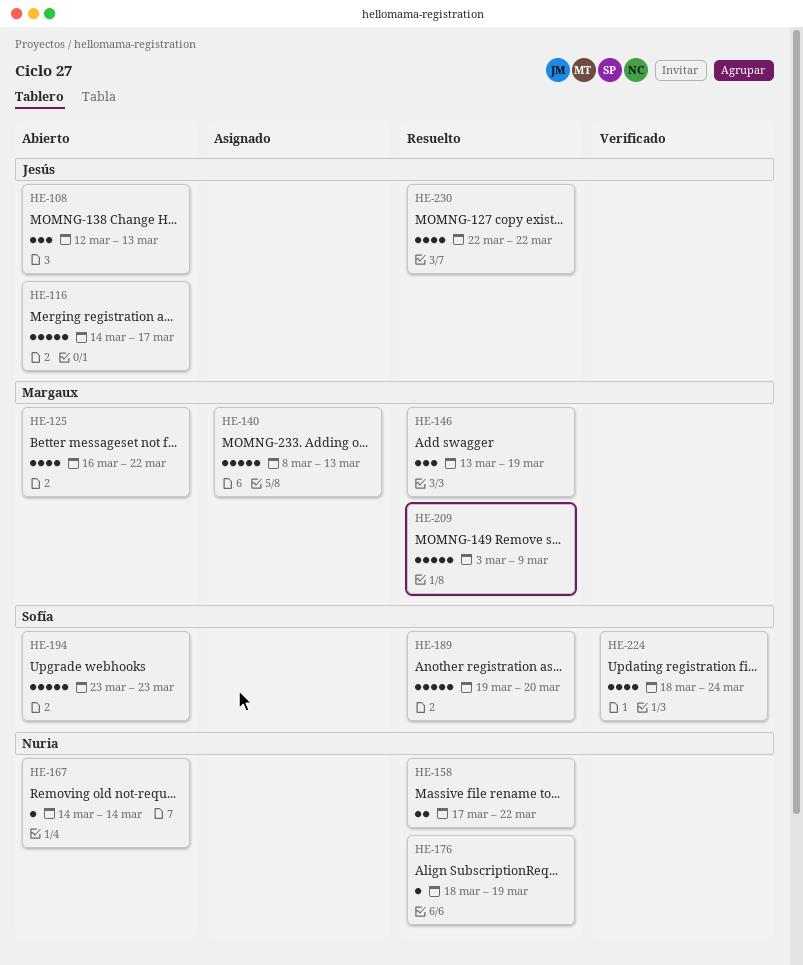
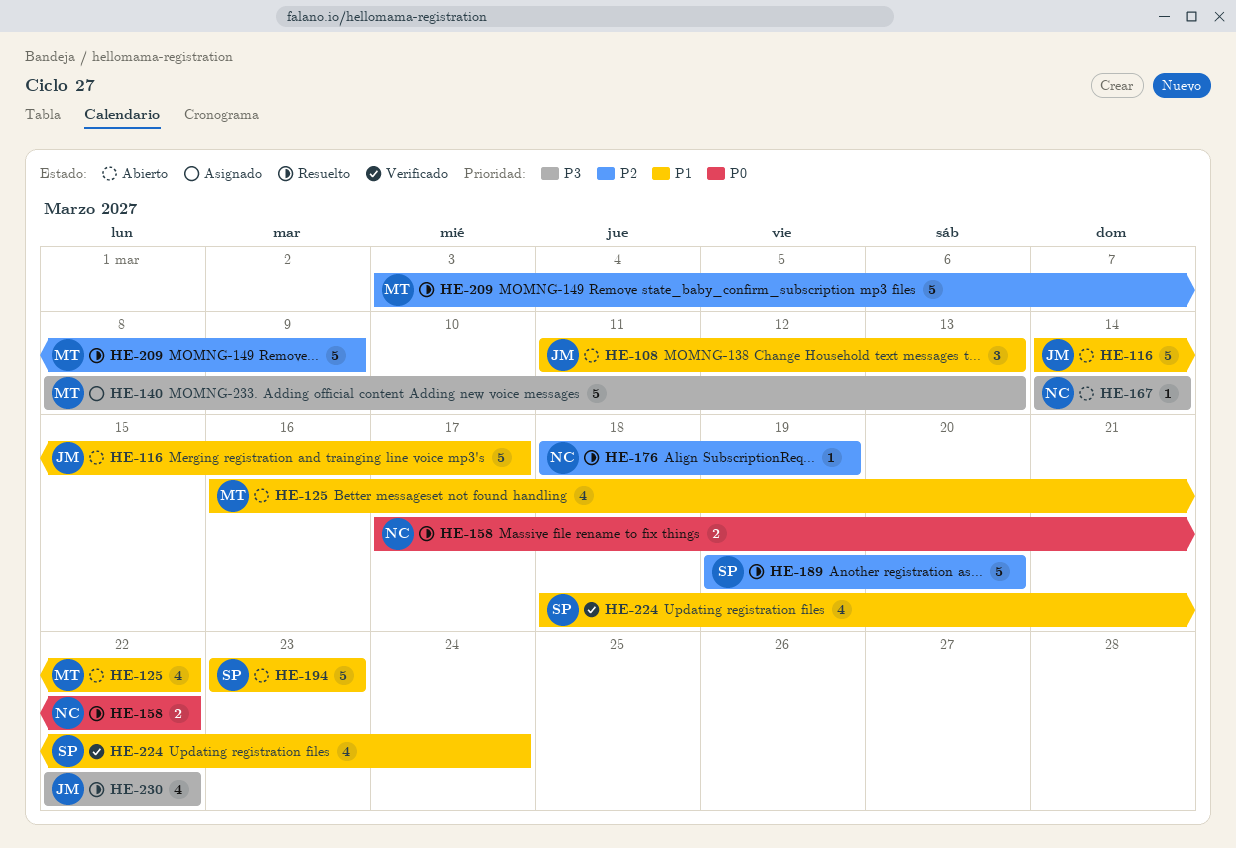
HE-108, start: Mar 12 -> Mar 11
HE-146: present -> none

